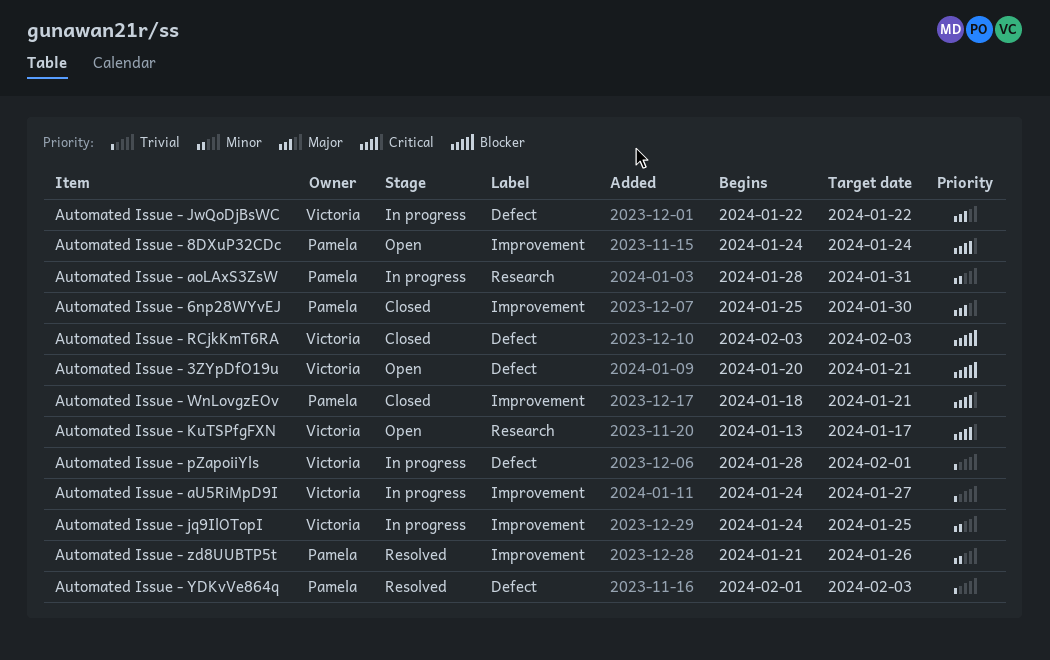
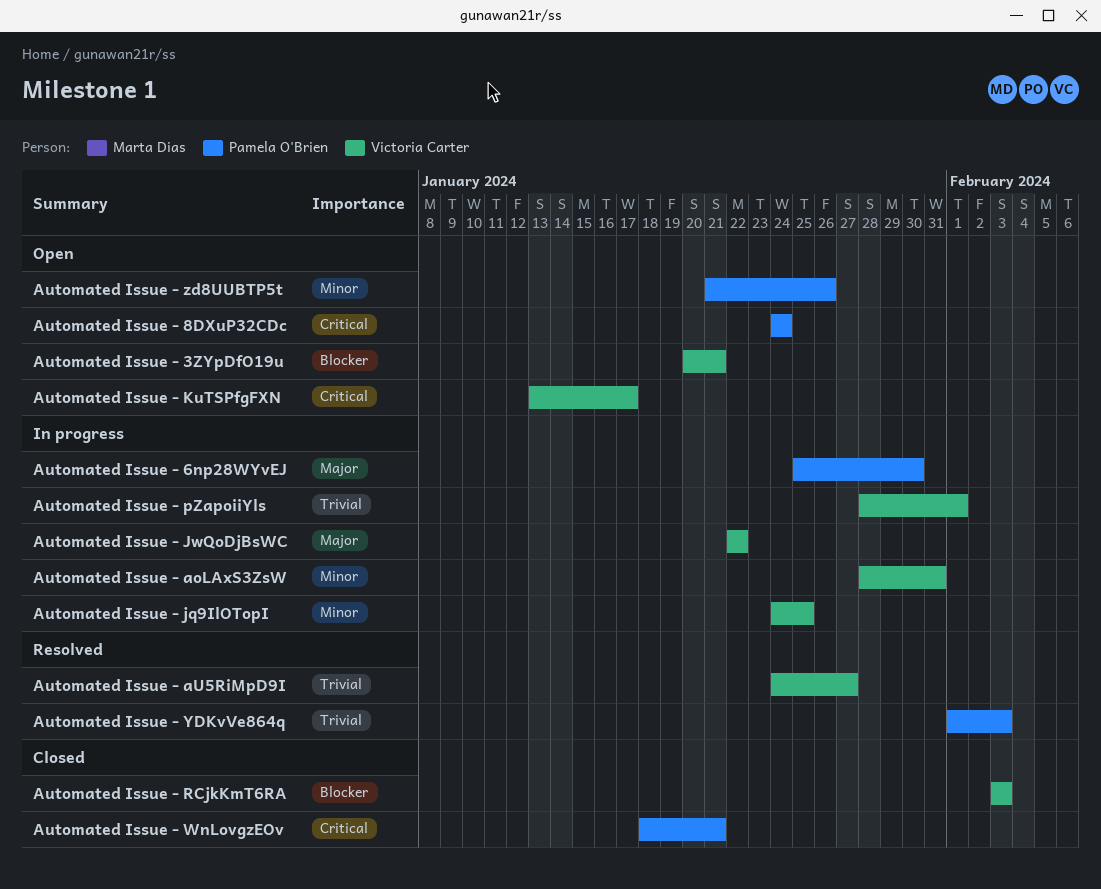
Automated Issue - 6np28WYvEJ, status: Closed -> In progress
Automated Issue - aoLAxS3ZsW, owner: Pamela O'Brien -> Victoria Carter
Automated Issue - aU5RiMpD9I, status: In progress -> Resolved
Automated Issue - zd8UUBTP5t, status: Resolved -> Open

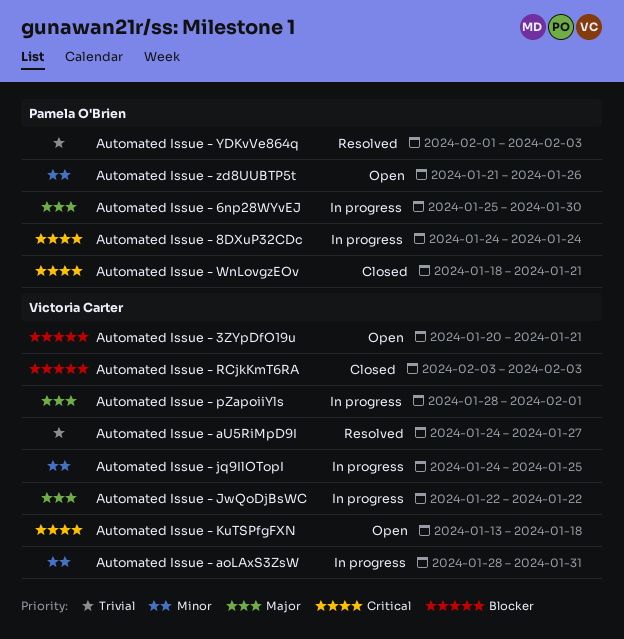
Automated Issue - 8DXuP32CDc, status: Open -> In progress
Automated Issue - KuTSPfgFXN, due: Jan 17 -> Jan 18
Automated Issue - pZapoiiYls, priority: Trivial -> Major

